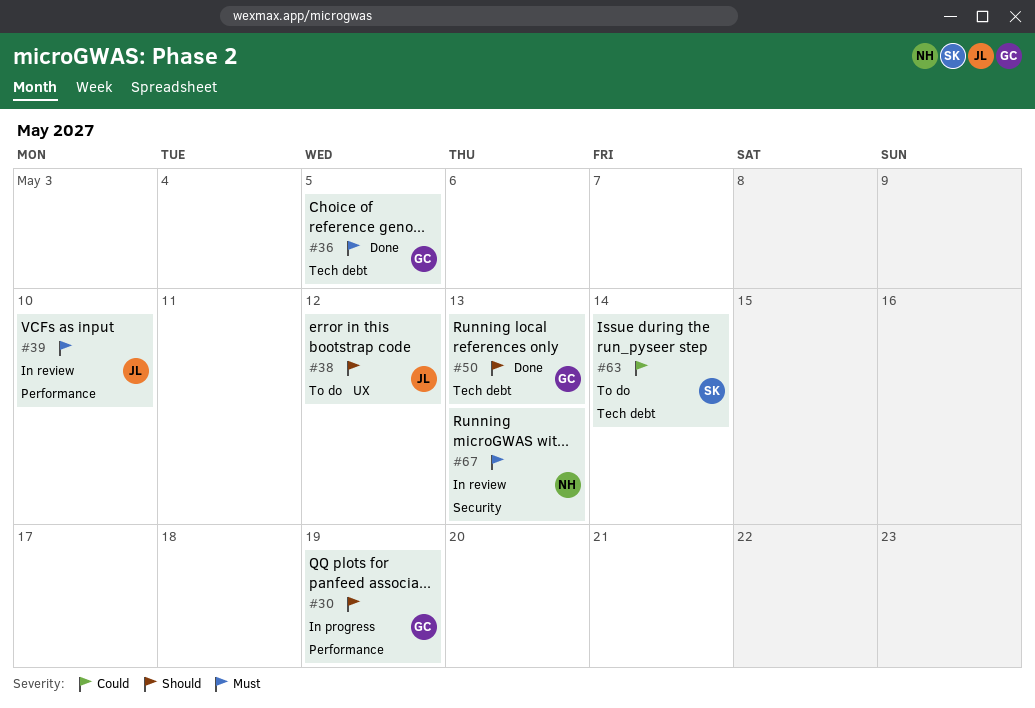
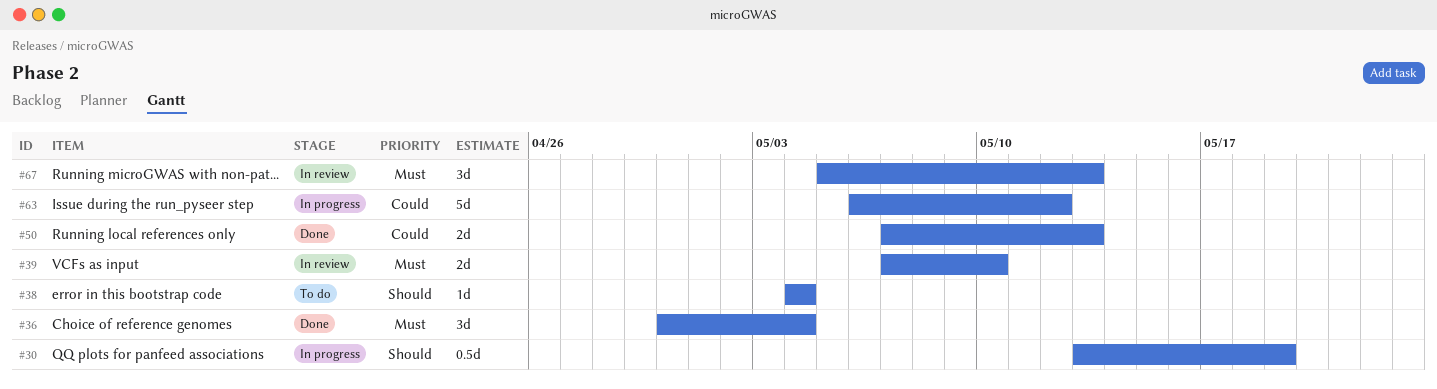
#36, due: May 5 -> May 4
#38, due: May 12 -> May 4
#50, priority: Should -> Could
#63, status: To do -> In progress
#63, due: May 14 -> May 12

